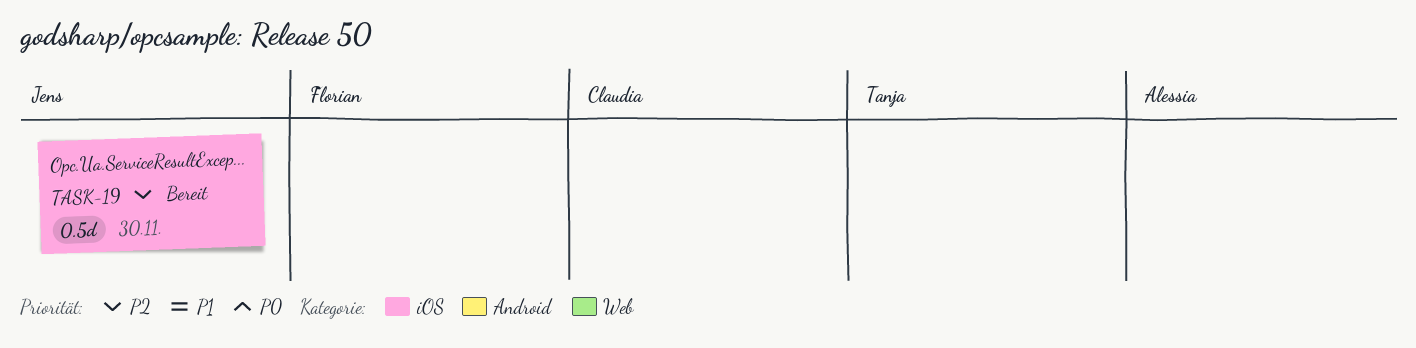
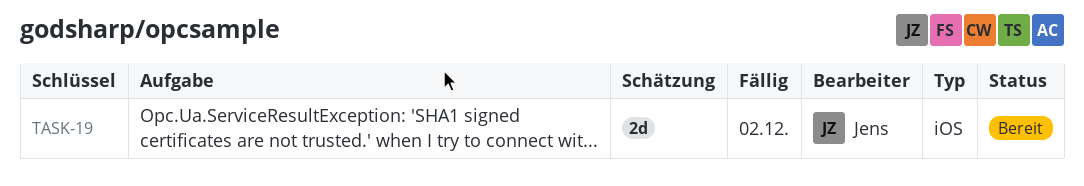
TASK-19, estimate: 0.5d -> 2d
TASK-19, due: Nov 30 -> Dec 2

